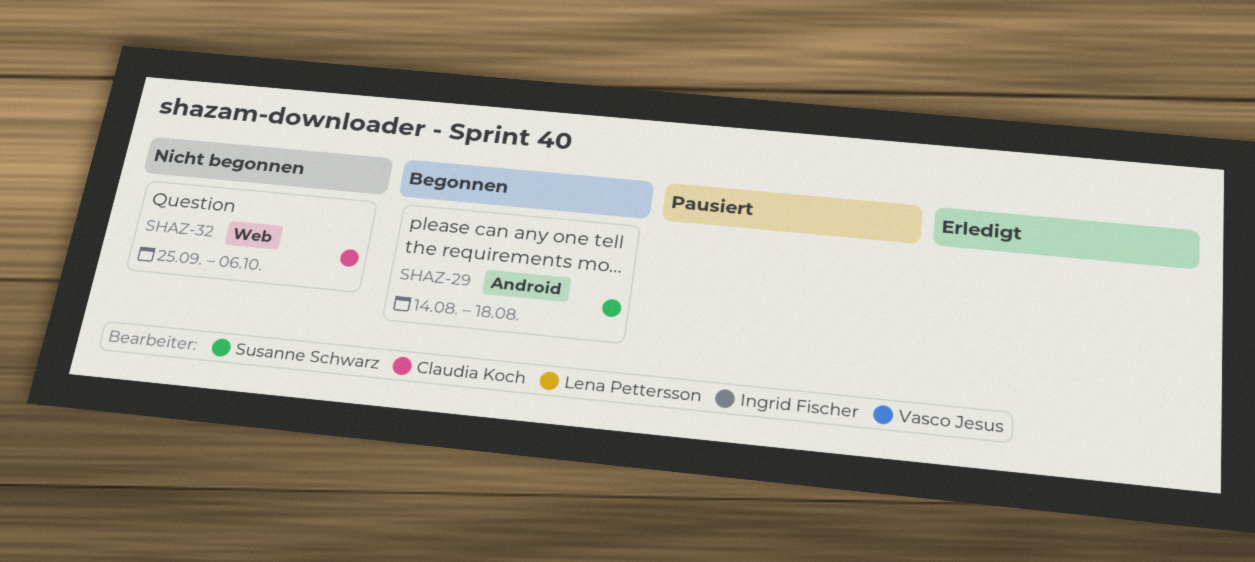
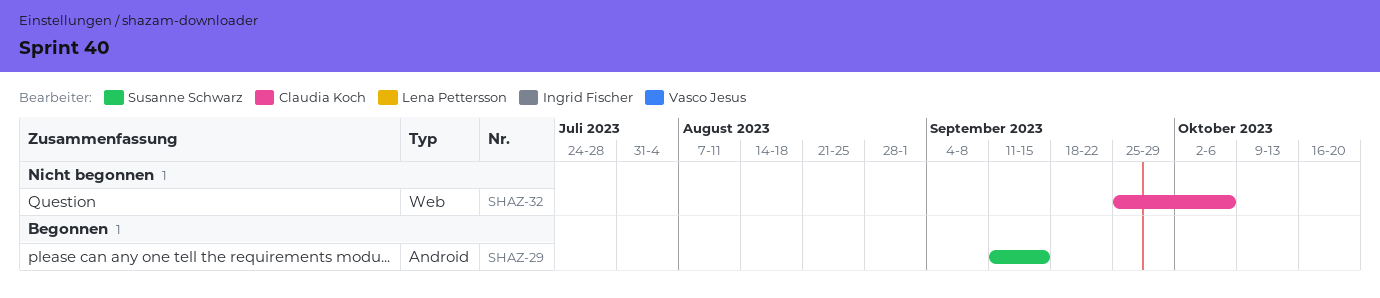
SHAZ-29, start: Aug 14 -> Sep 11
SHAZ-29, due: Aug 18 -> Sep 15

